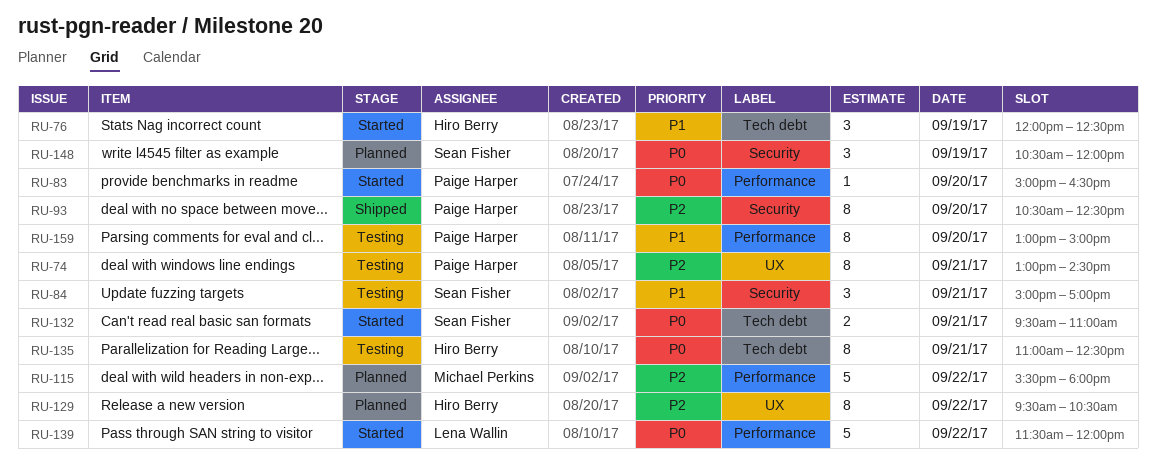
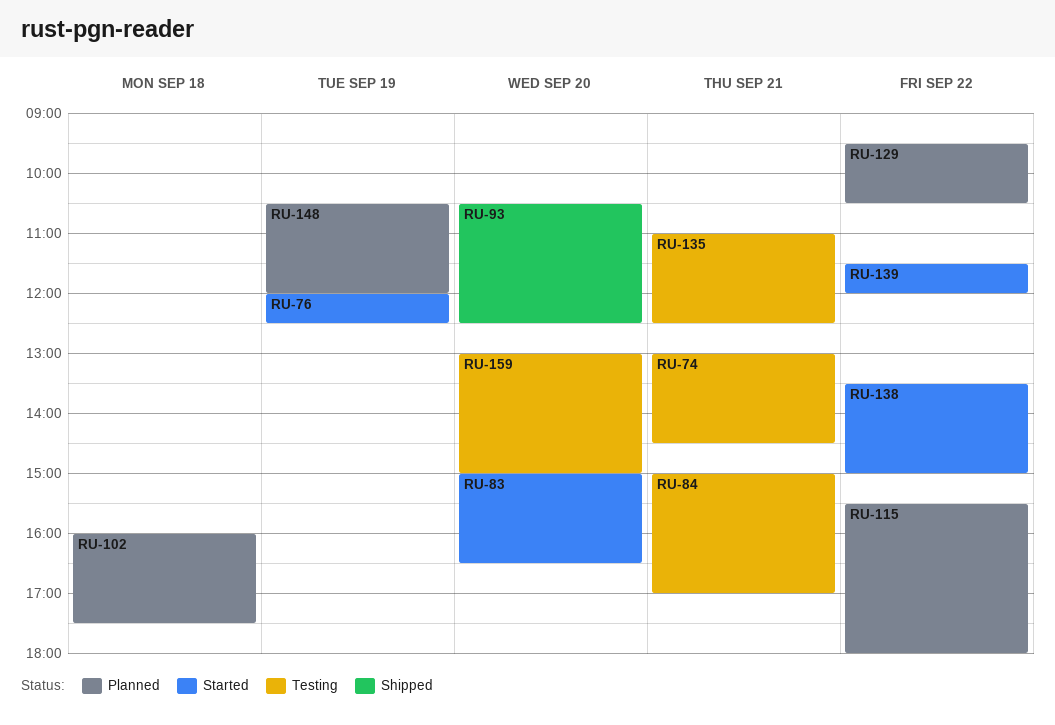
RU-102: none -> present
RU-132: present -> none
RU-138: none -> present

